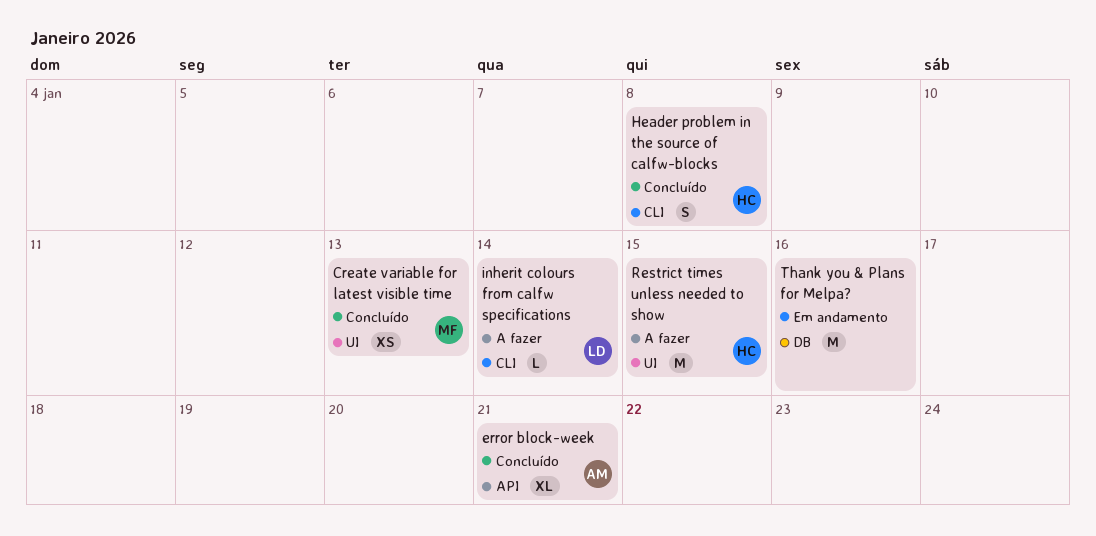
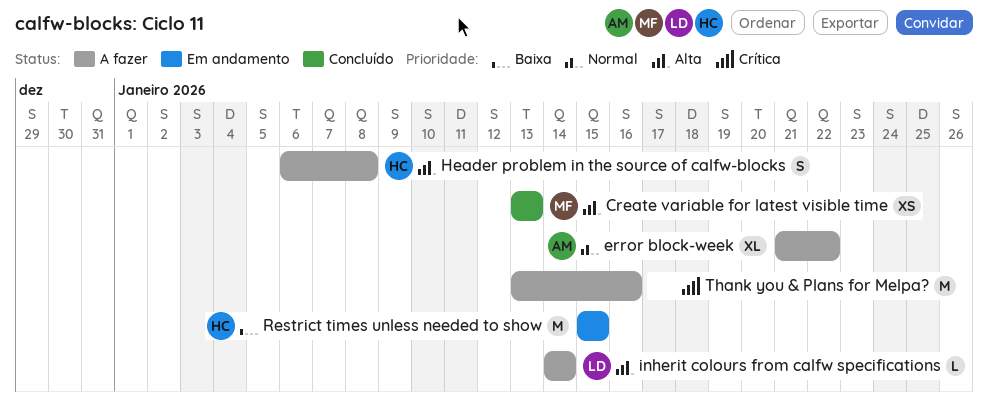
error block-week, status: Concluído -> A fazer
error block-week, due: Jan 21 -> Jan 22
Header problem in the source of calfw-blocks, status: Concluído -> A fazer
Restrict times unless needed to show, status: A fazer -> Em andamento
Thank you & Plans for Melpa?, status: Em andamento -> A fazer

